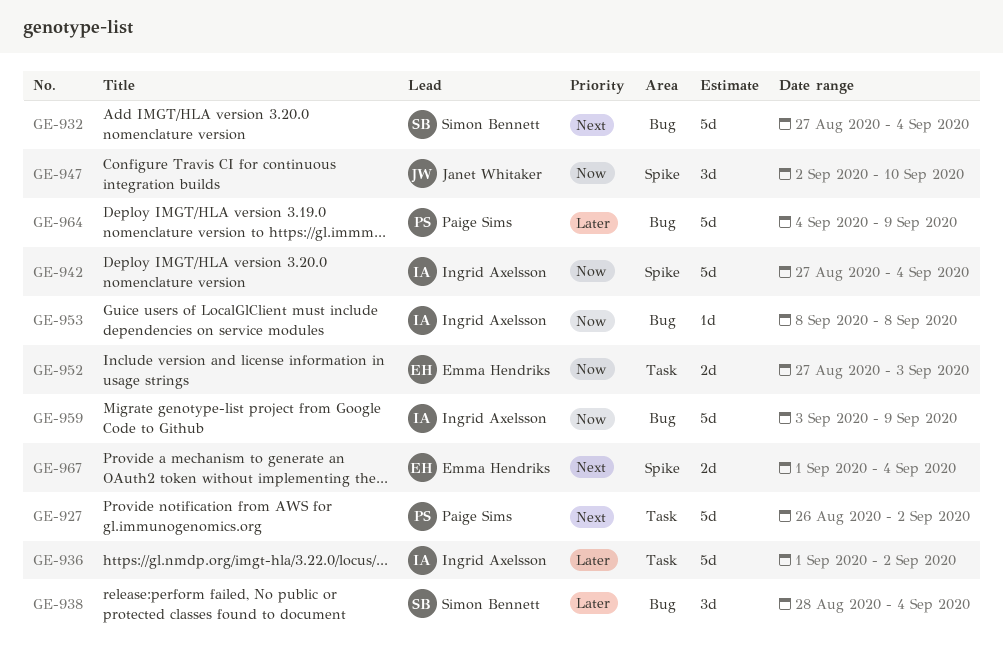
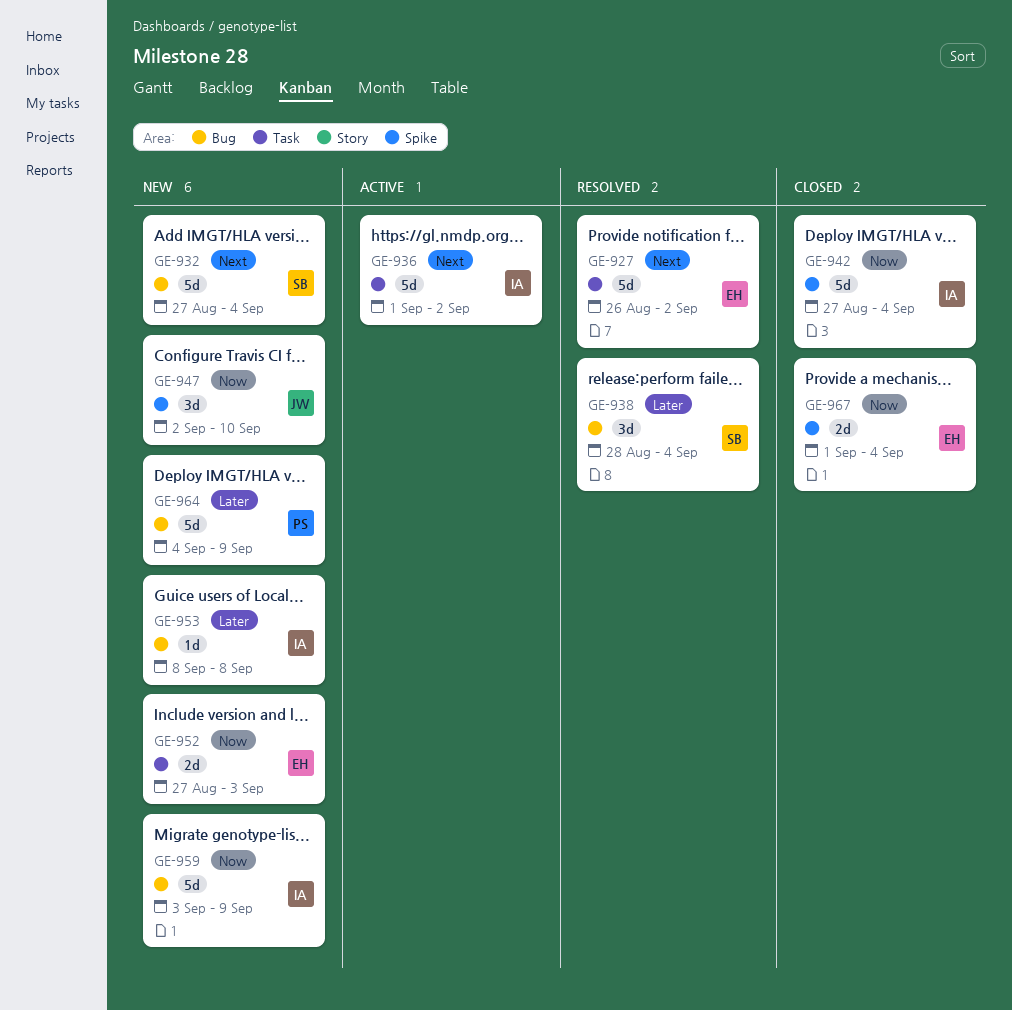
GE-927, owner: Paige Sims -> Emma Hendriks
GE-936, priority: Later -> Next
GE-953, priority: Now -> Later
GE-967, priority: Next -> Now

